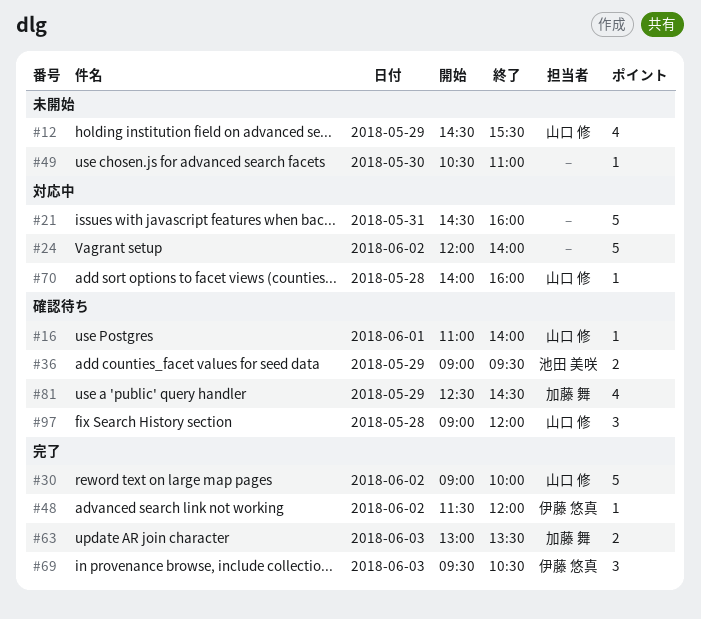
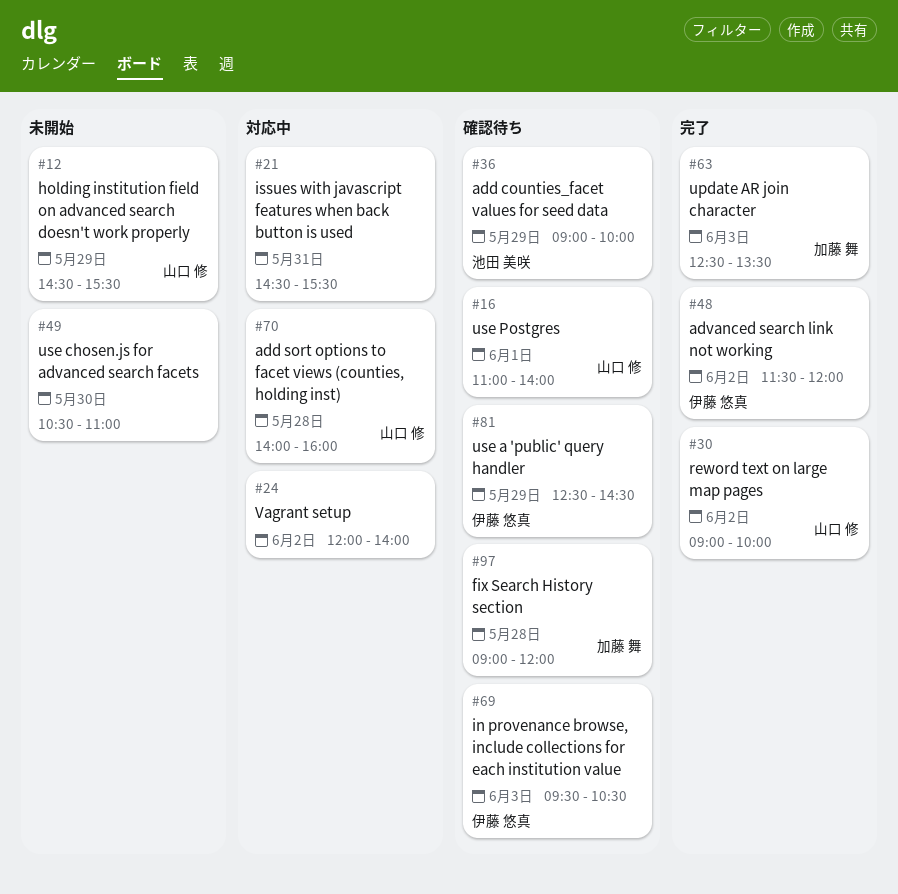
#21, ends: 16:00 -> 15:30
#36, ends: 09:30 -> 10:00
#63, begins: 13:00 -> 12:30
#69, status: 完了 -> 確認待ち
#81, owner: 加藤 舞 -> 伊藤 悠真
#97, owner: 山口 修 -> 加藤 舞

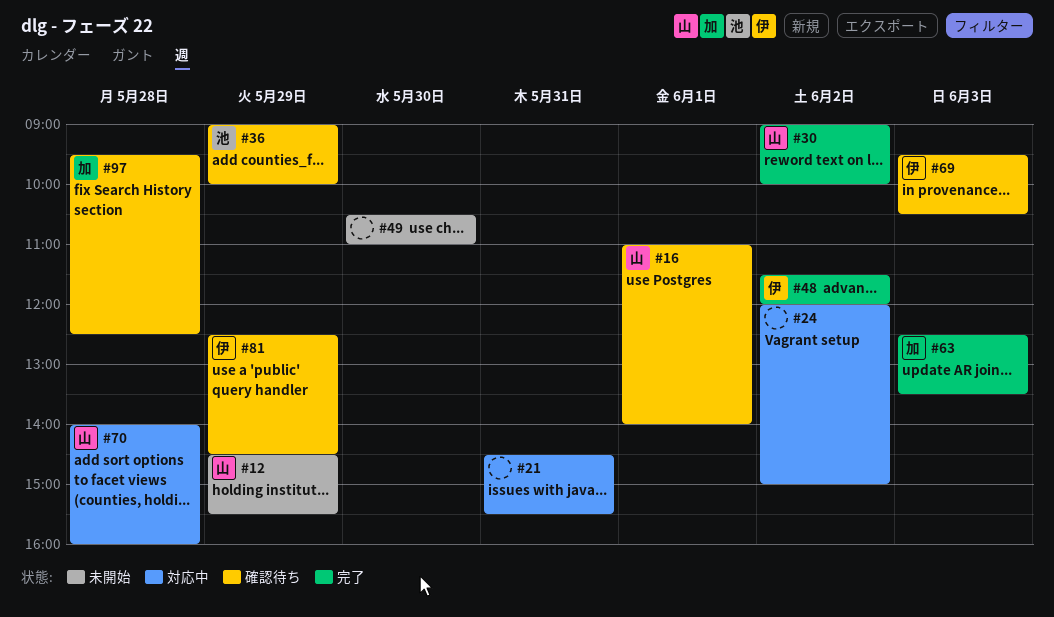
#24, ends: 14:00 -> 15:00
#97, begins: 09:00 -> 09:30
#97, ends: 12:00 -> 12:30

